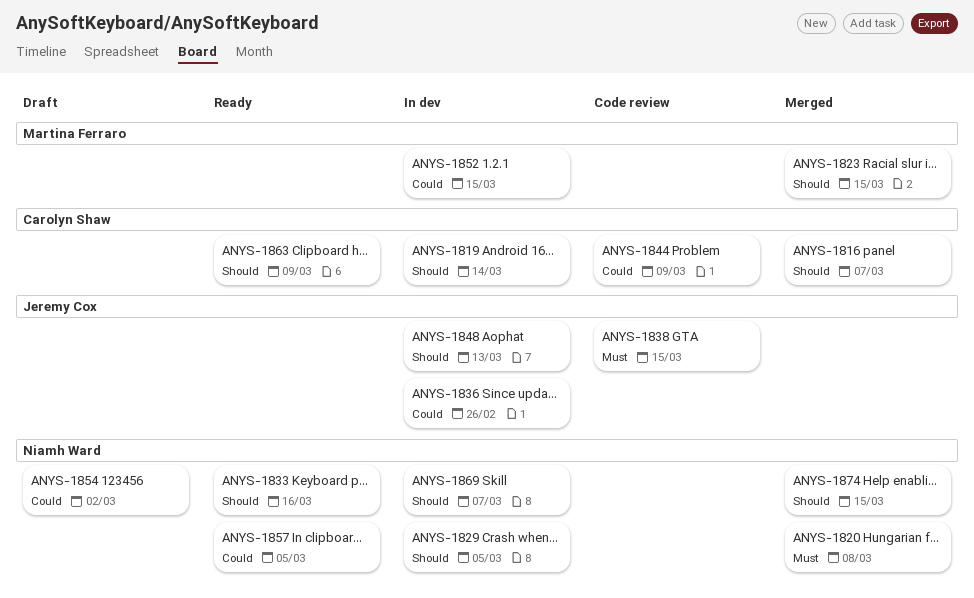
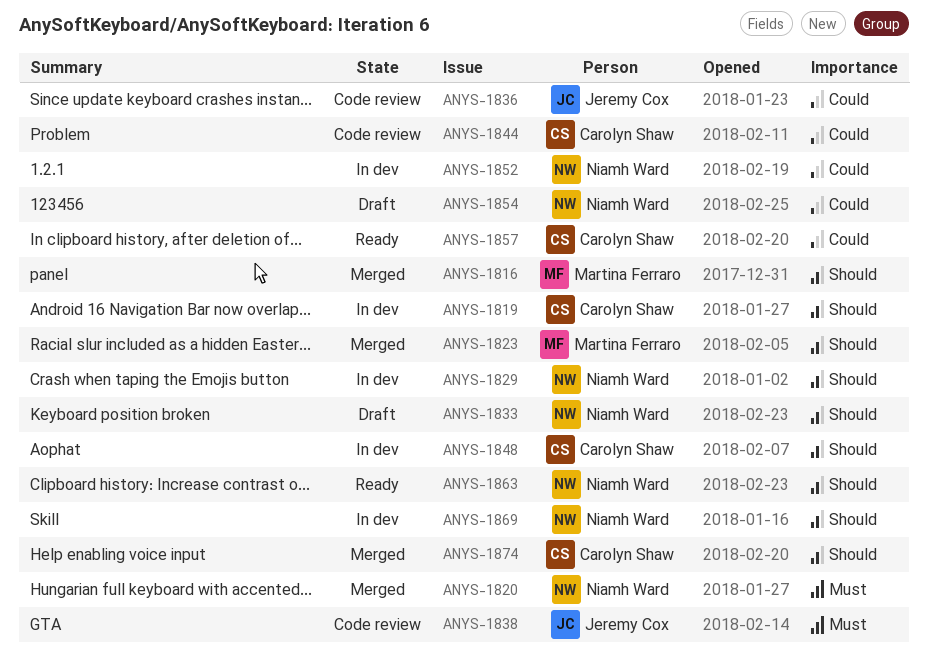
ANYS-1816, owner: Carolyn Shaw -> Martina Ferraro
ANYS-1833, status: Ready -> Draft
ANYS-1836, status: In dev -> Code review
ANYS-1848, owner: Jeremy Cox -> Carolyn Shaw
ANYS-1852, owner: Martina Ferraro -> Niamh Ward
ANYS-1857, owner: Niamh Ward -> Carolyn Shaw
ANYS-1863, owner: Carolyn Shaw -> Niamh Ward
ANYS-1874, owner: Niamh Ward -> Carolyn Shaw

